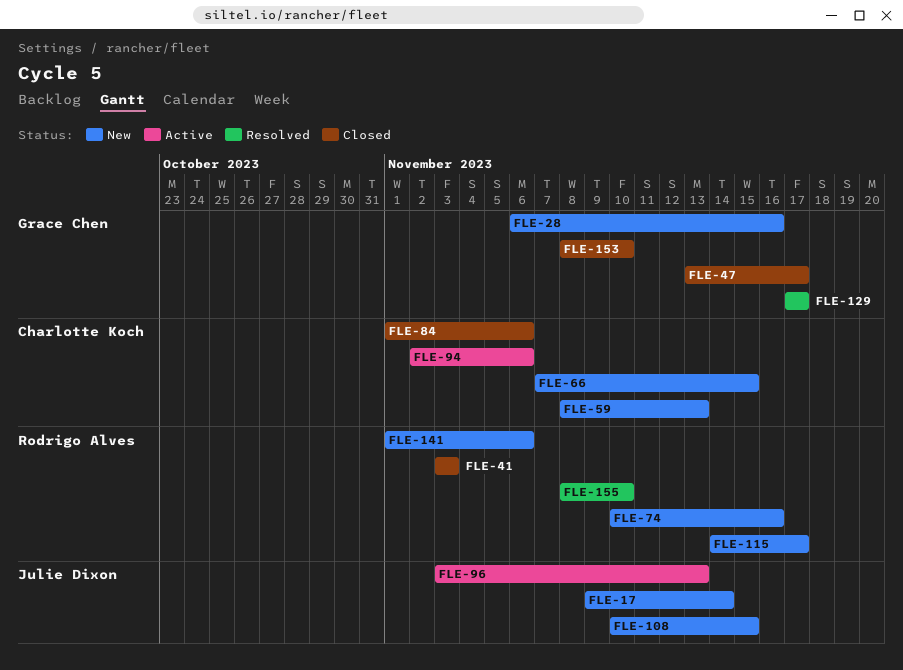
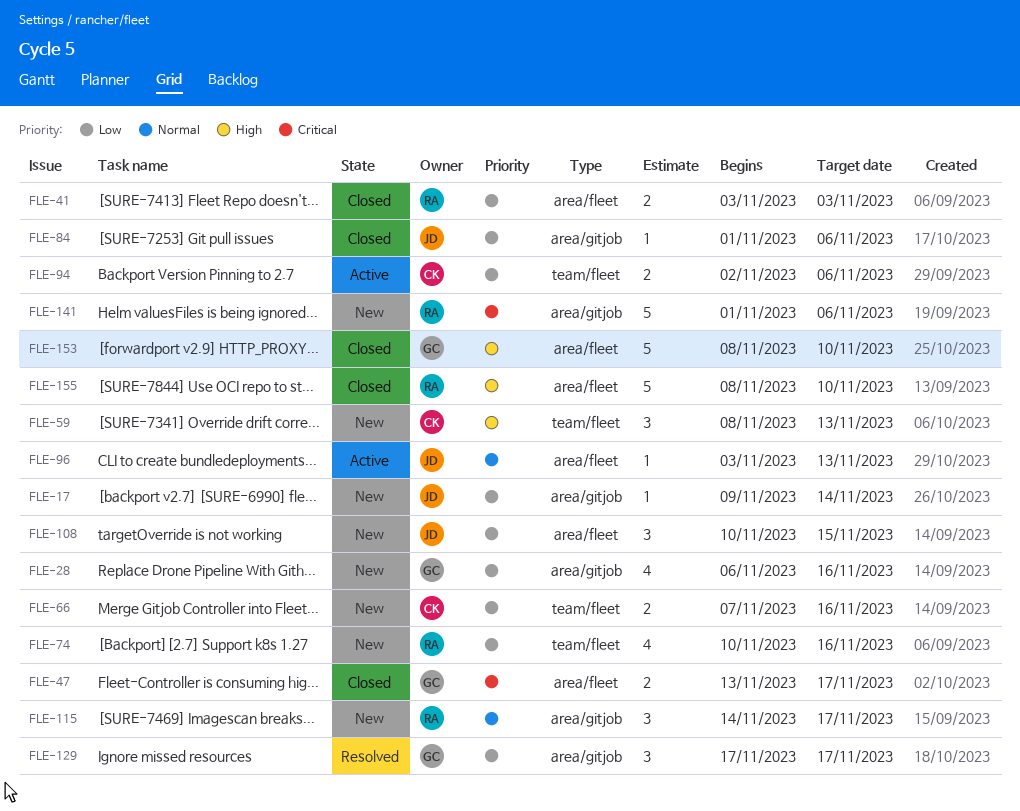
FLE-66, due: Nov 15 -> Nov 16
FLE-84, owner: Charlotte Koch -> Julie Dixon
FLE-155, status: Resolved -> Closed

